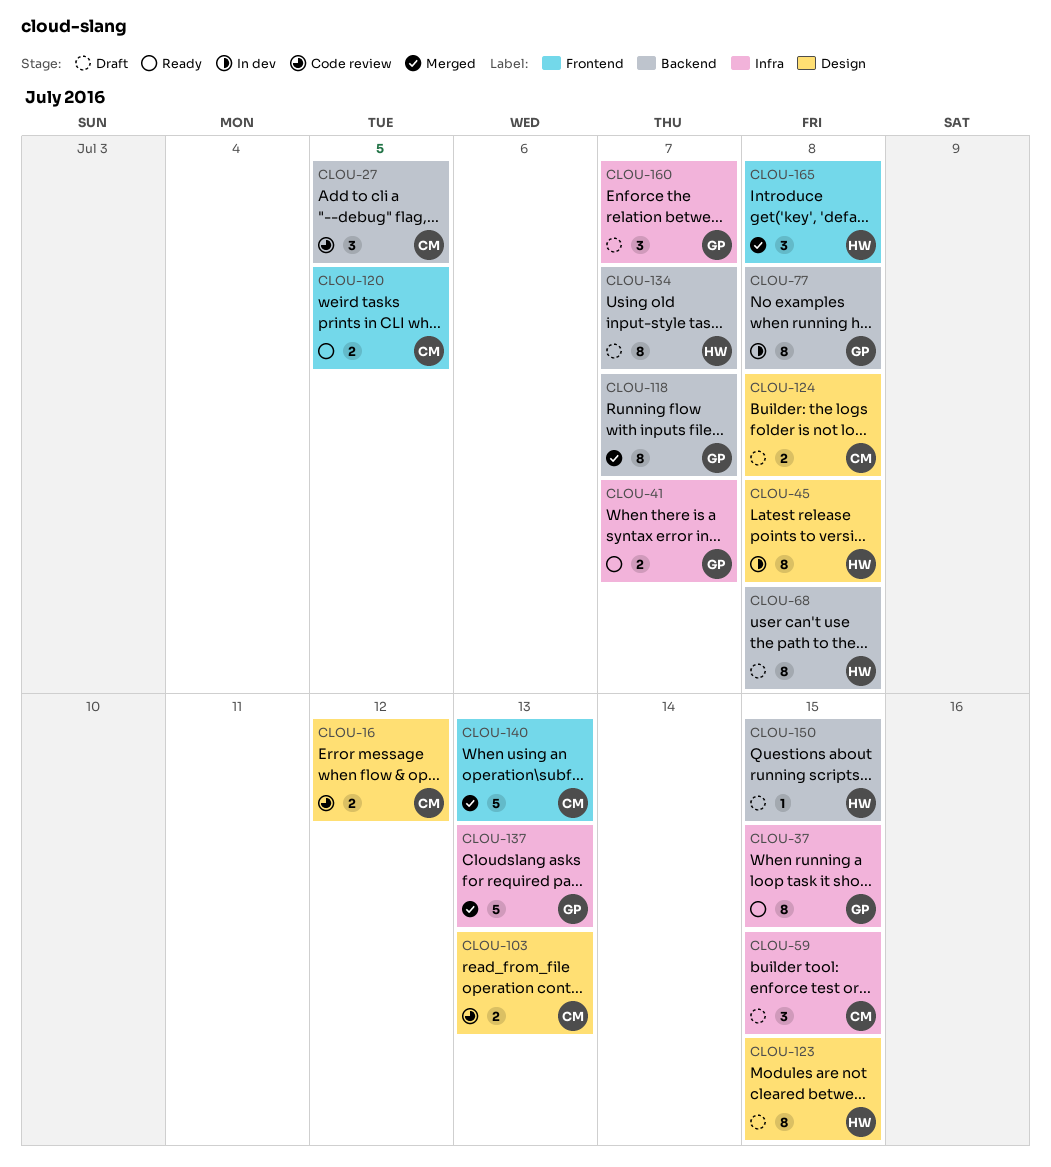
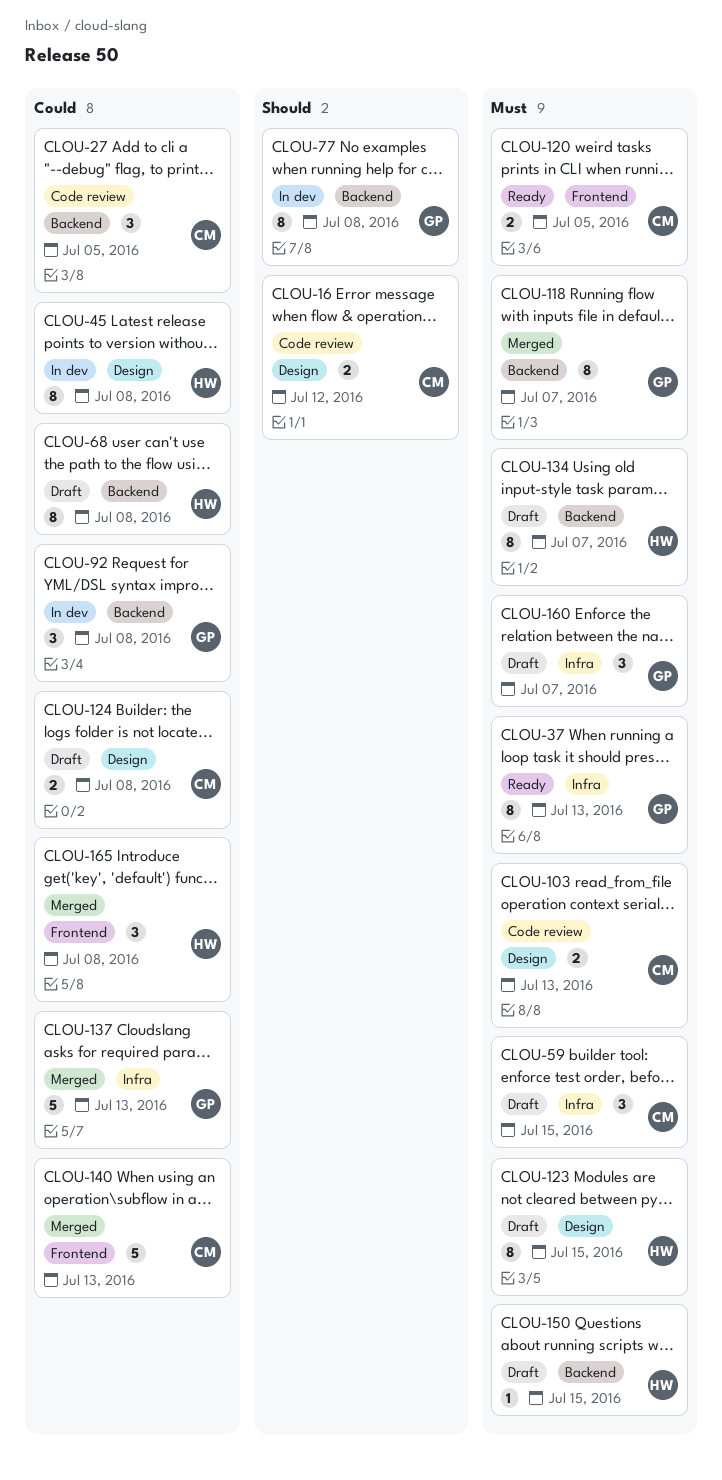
CLOU-37, due: Jul 15 -> Jul 13
CLOU-41: present -> none
CLOU-92: none -> present

